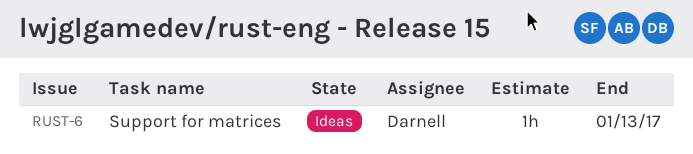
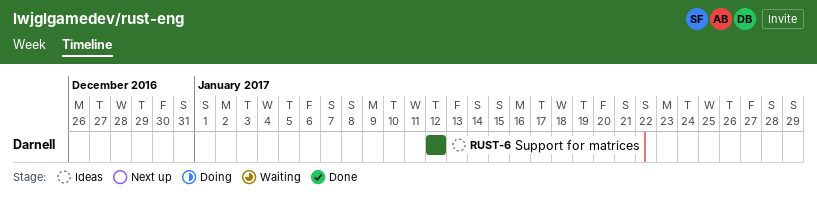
RUST-6, due: Jan 13 -> Jan 12

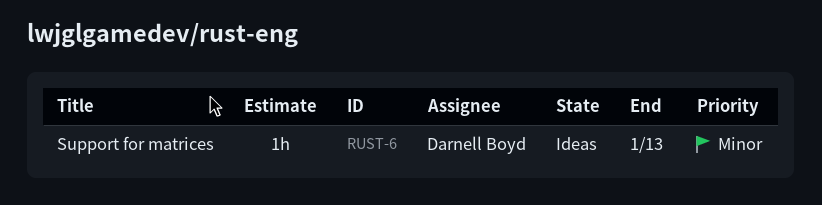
RUST-6, due: Jan 12 -> Jan 13

